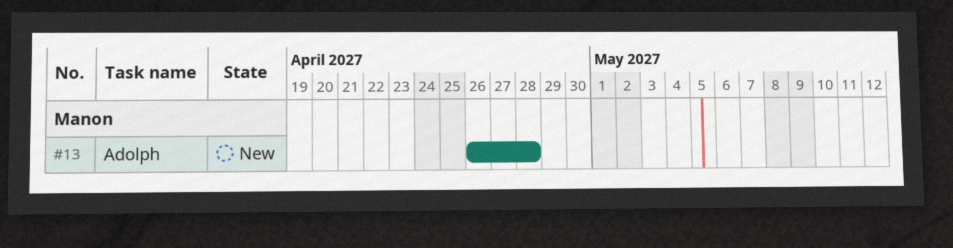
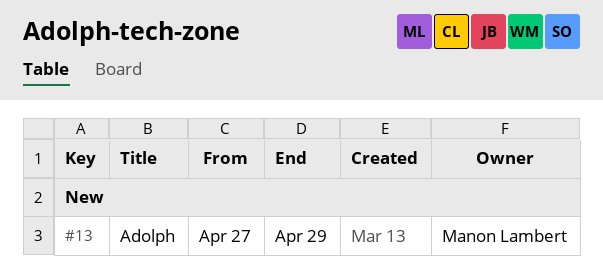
#13, start: Apr 26 -> Apr 27
#13, due: Apr 28 -> Apr 29

